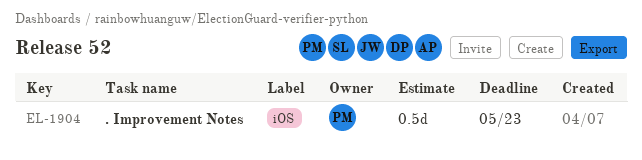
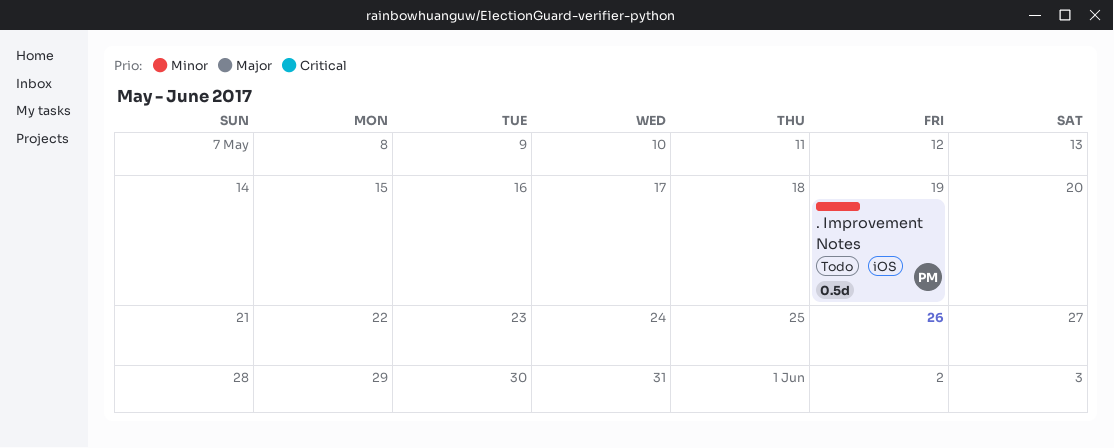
. Improvement Notes, due: May 23 -> May 19

